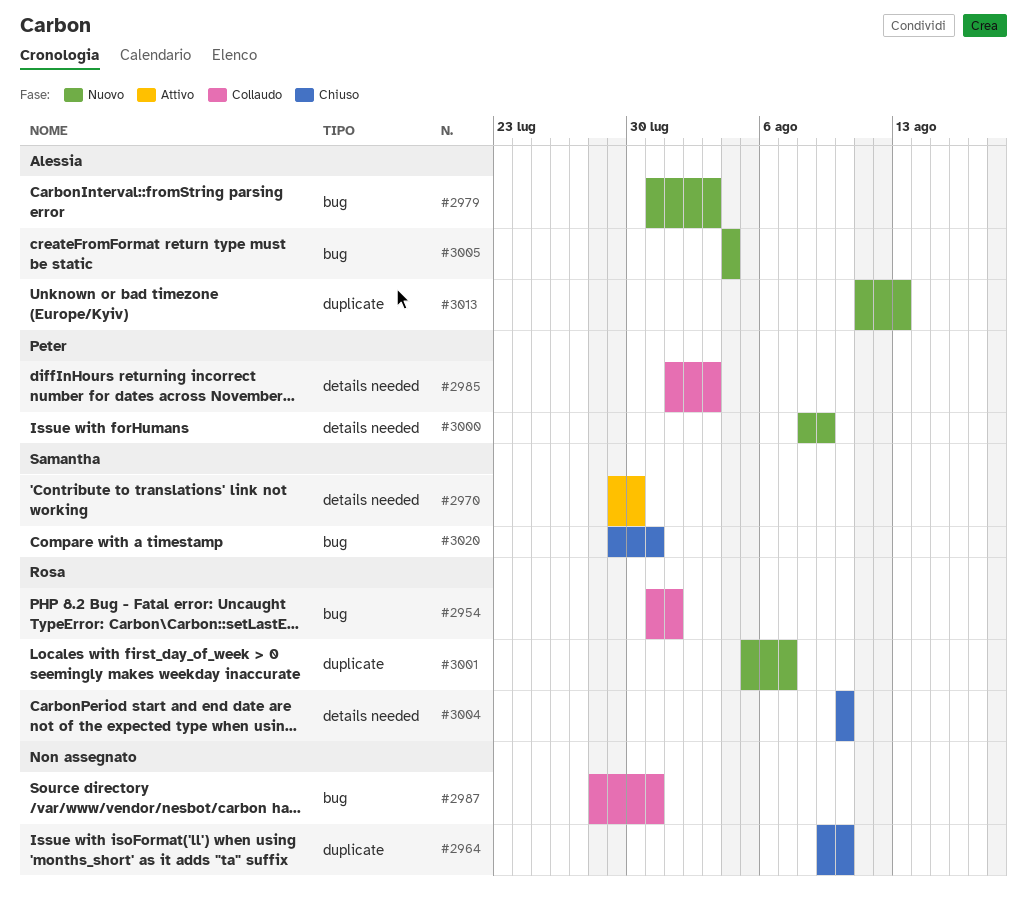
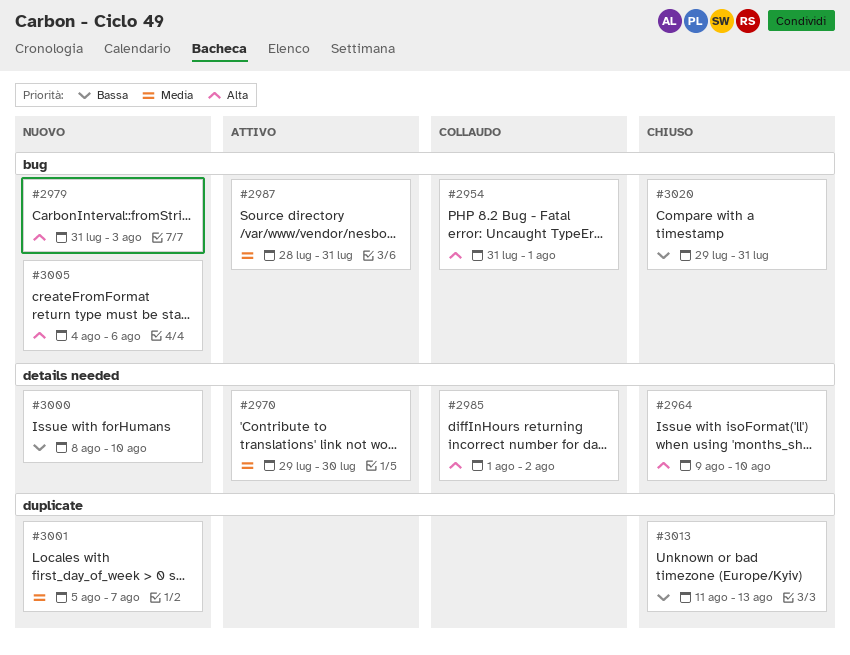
#2964, label: duplicate -> details needed
#2985, due: Aug 3 -> Aug 2
#2987, status: Collaudo -> Attivo
#3000, due: Aug 9 -> Aug 10
#3004: present -> none
#3005, due: Aug 4 -> Aug 6
#3013, status: Nuovo -> Chiuso

